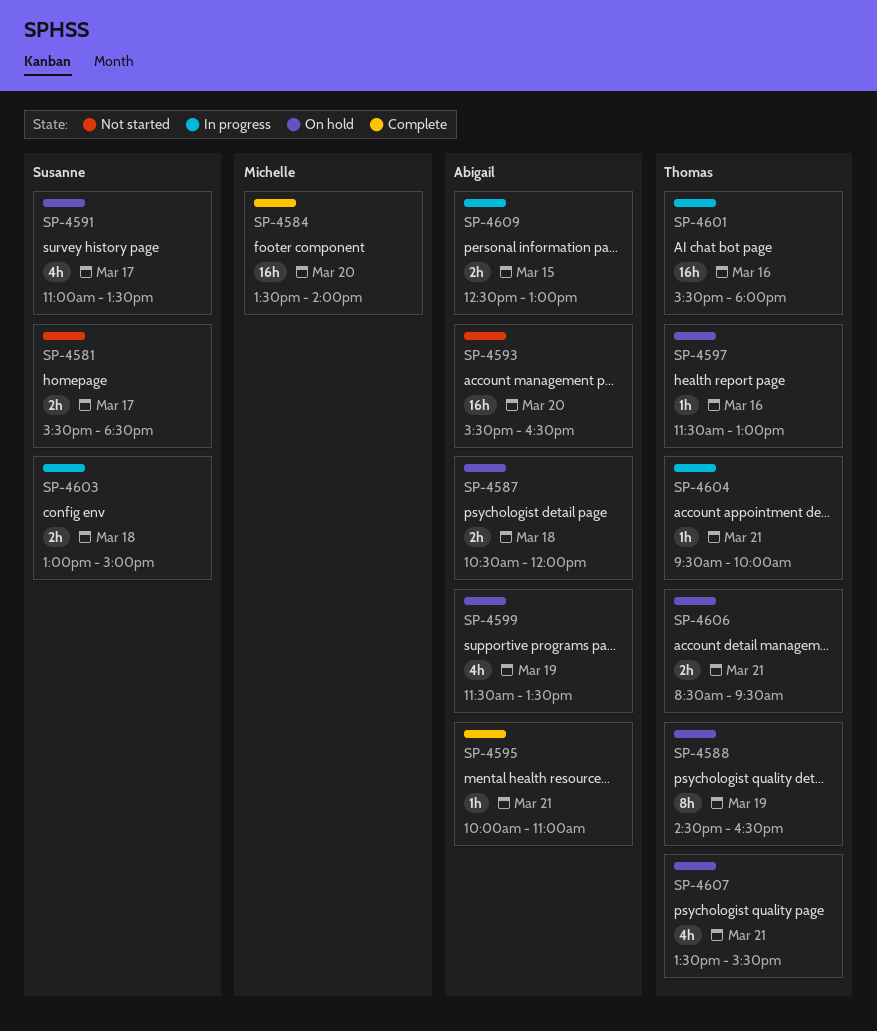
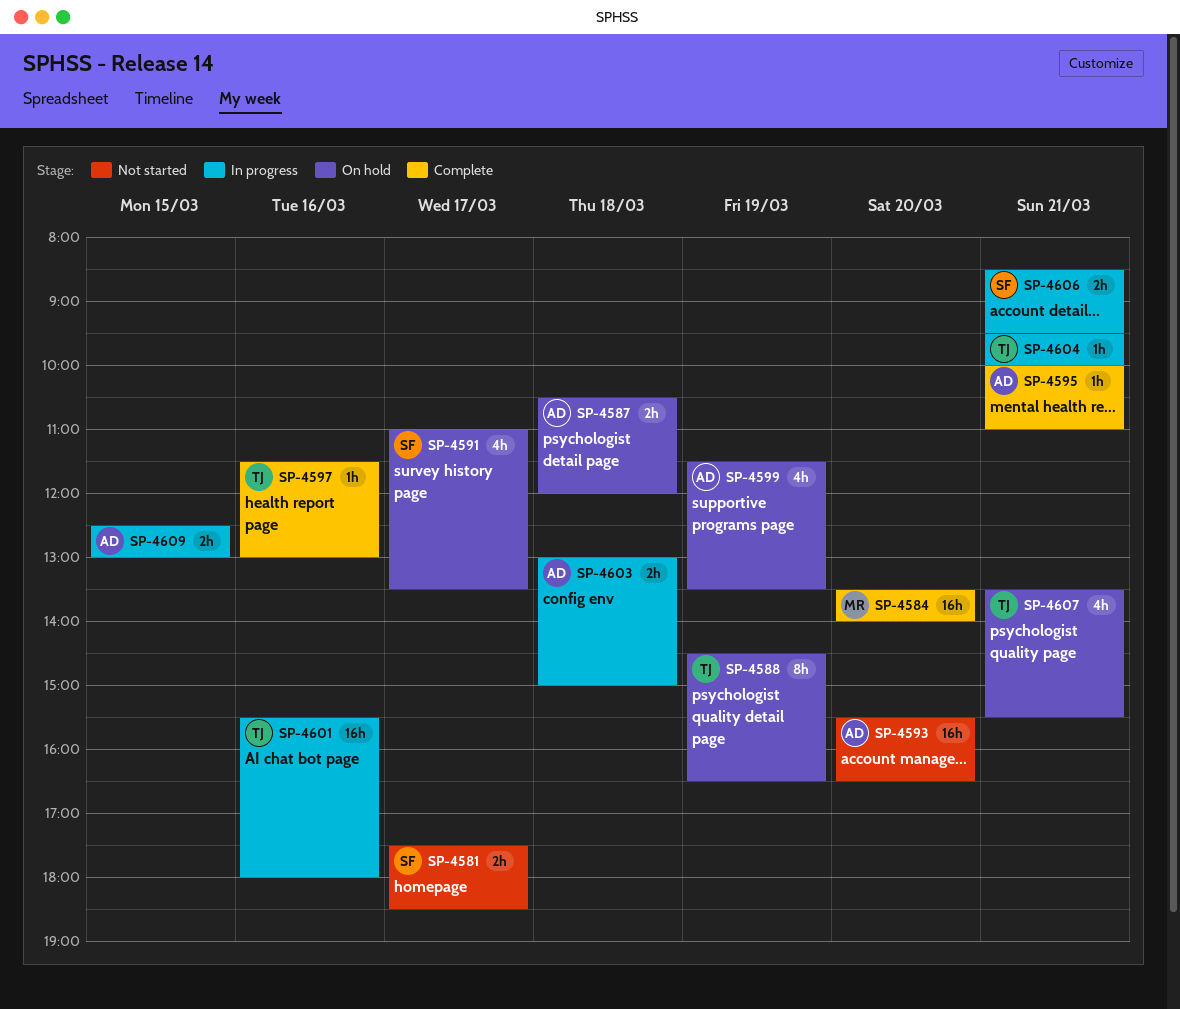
SP-4581, begins: 15:30 -> 17:30
SP-4597, status: On hold -> Complete
SP-4603, owner: Susanne -> Abigail
SP-4606, status: On hold -> In progress
SP-4606, owner: Thomas -> Susanne

